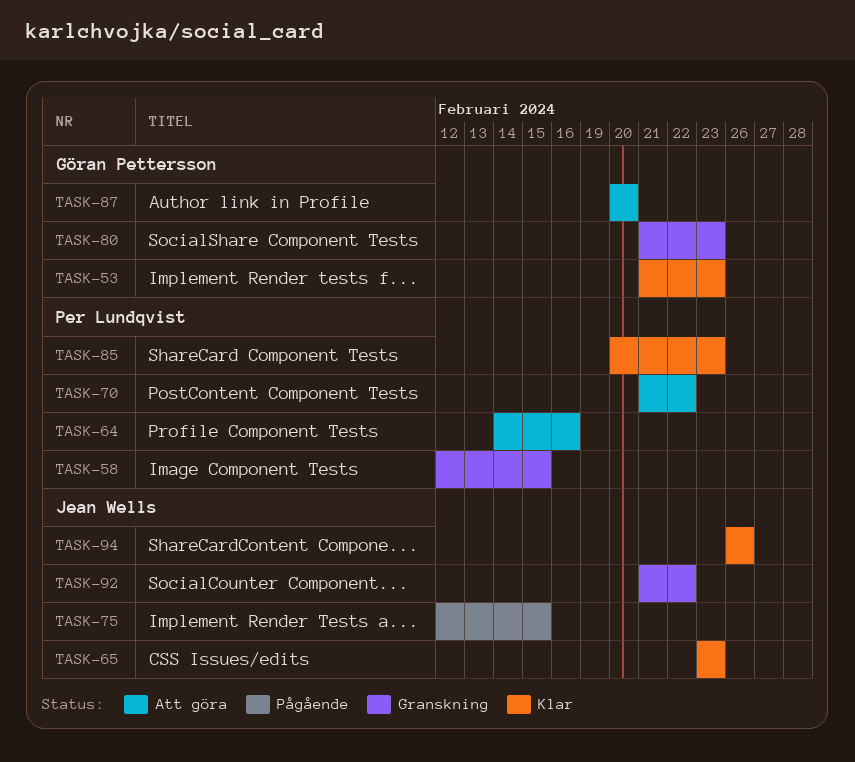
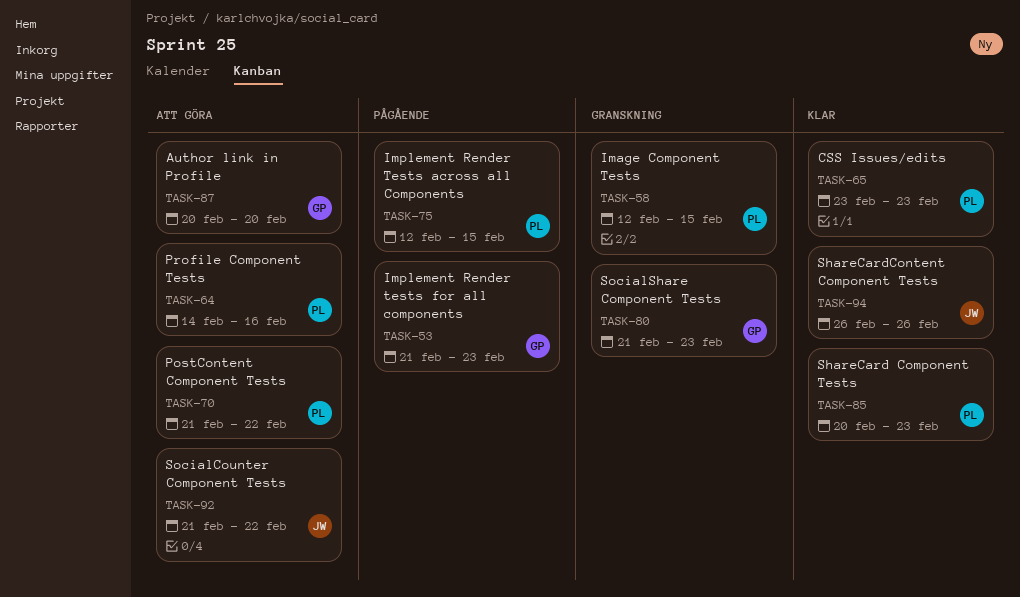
TASK-53, status: Klar -> Pågående
TASK-65, owner: Jean Wells -> Per Lundqvist
TASK-75, owner: Jean Wells -> Per Lundqvist
TASK-92, status: Granskning -> Att göra

